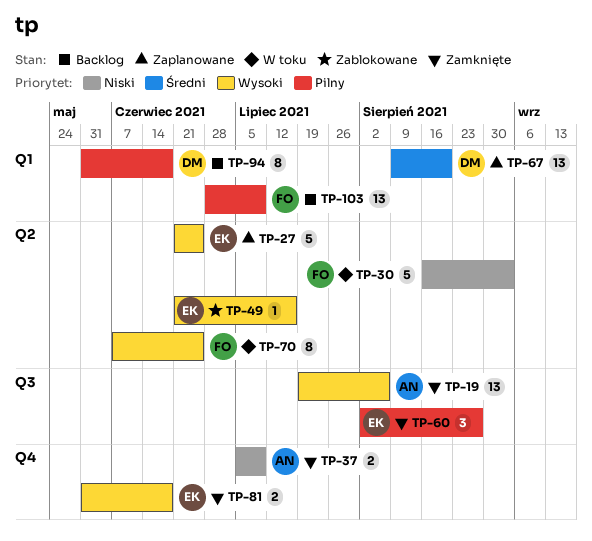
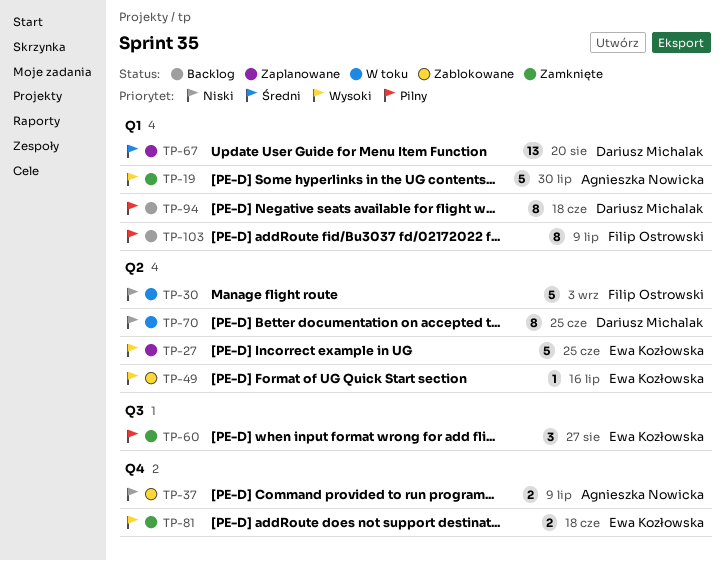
TP-19, label: Q3 -> Q1
TP-19, estimate: 13 -> 5
TP-19, due: Aug 6 -> Jul 30
TP-37, status: Zamknięte -> Zablokowane
TP-70, owner: Filip Ostrowski -> Dariusz Michalak
TP-70, priority: Wysoki -> Niski
TP-103, estimate: 13 -> 8

